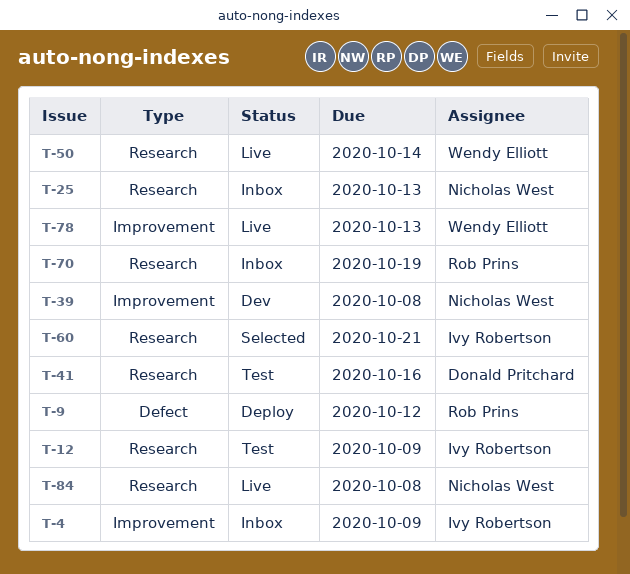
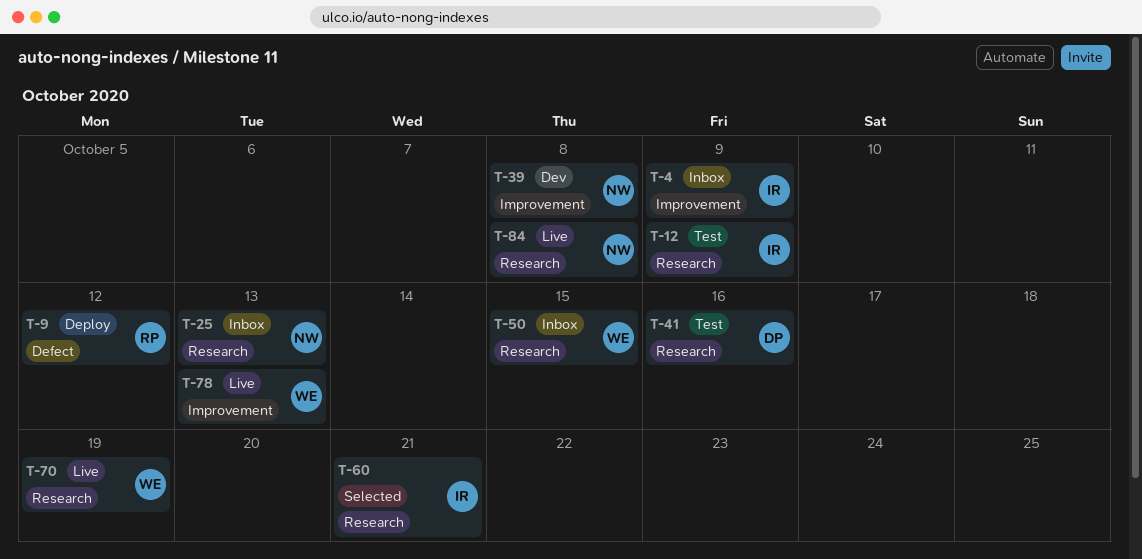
T-50, status: Live -> Inbox
T-50, due: Oct 14 -> Oct 15
T-70, status: Inbox -> Live
T-70, owner: Rob Prins -> Wendy Elliott

